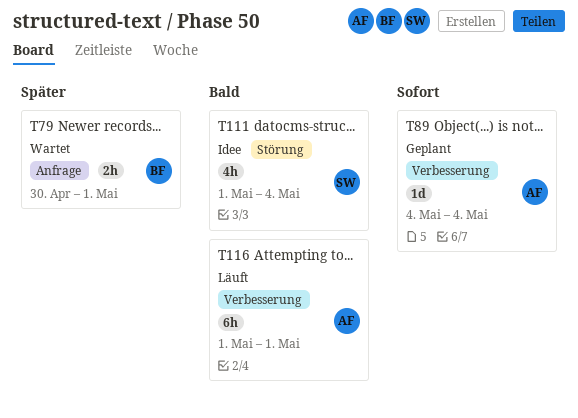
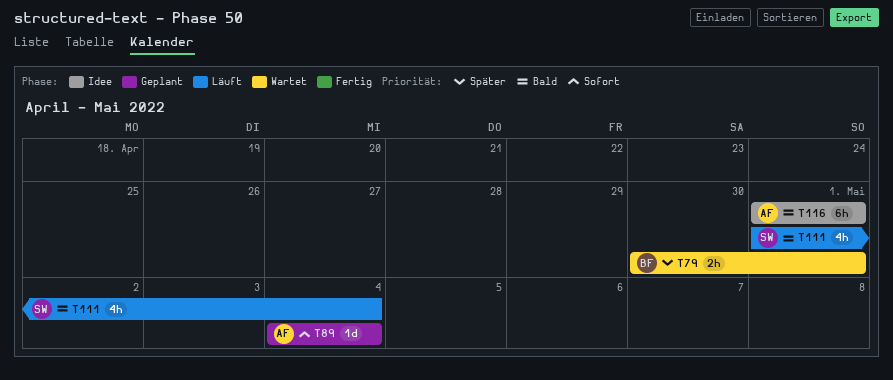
T111, status: Idee -> Läuft
T116, status: Läuft -> Idee

